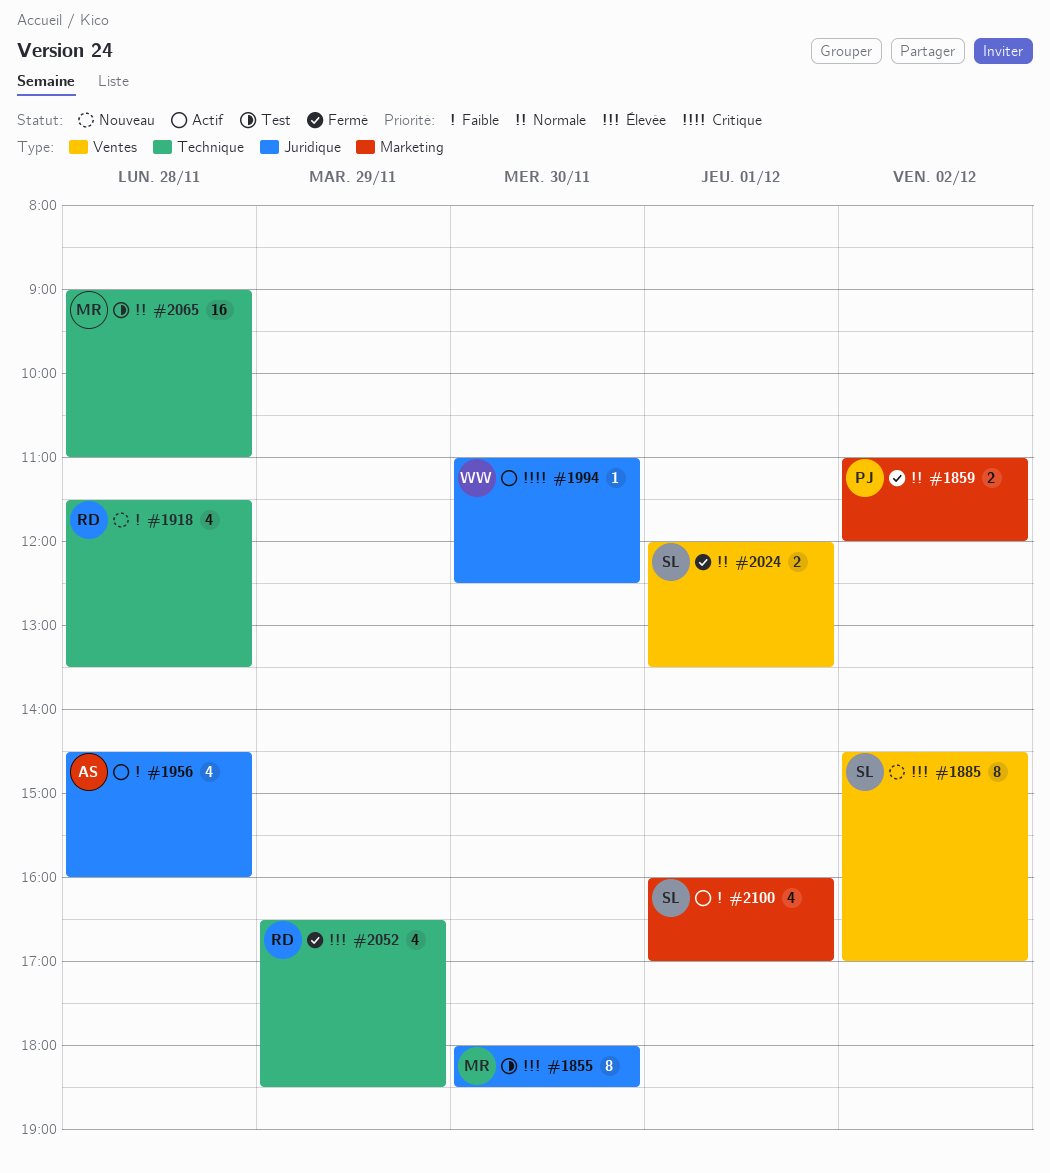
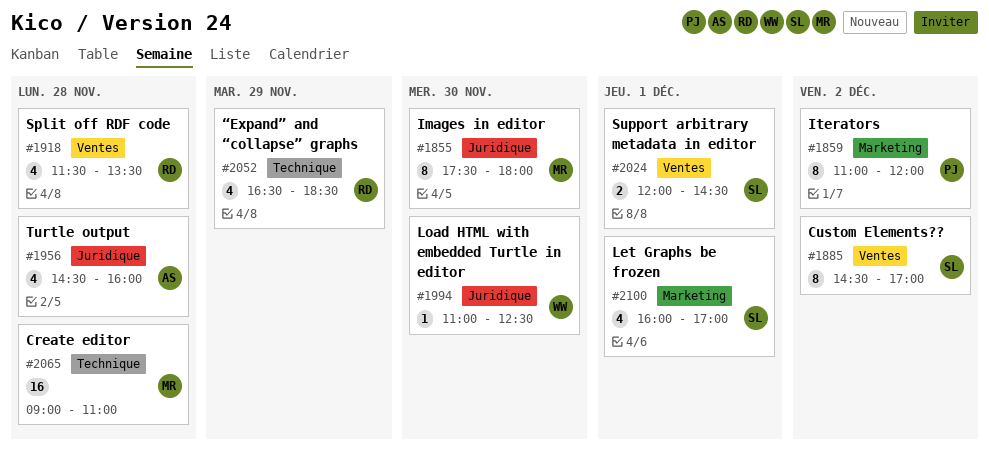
#1855, begins: 18:00 -> 17:30
#1855, ends: 18:30 -> 18:00
#1859, estimate: 2 -> 8
#1918, label: Technique -> Ventes
#2024, ends: 13:30 -> 14:30

